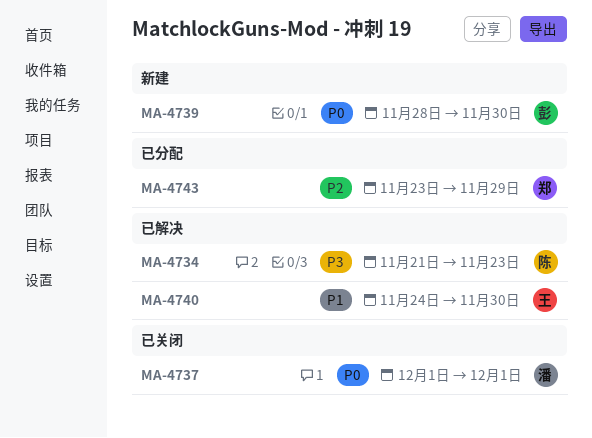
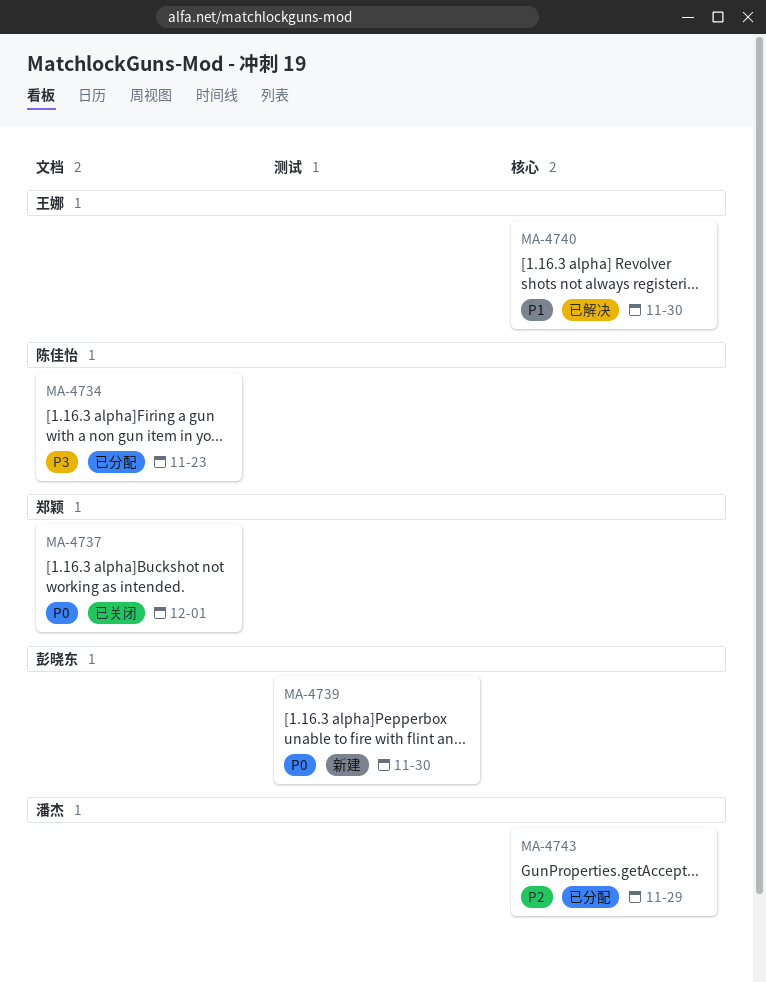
MA-4734, status: 已解决 -> 已分配
MA-4737, owner: 潘杰 -> 郑颖
MA-4743, owner: 郑颖 -> 潘杰

